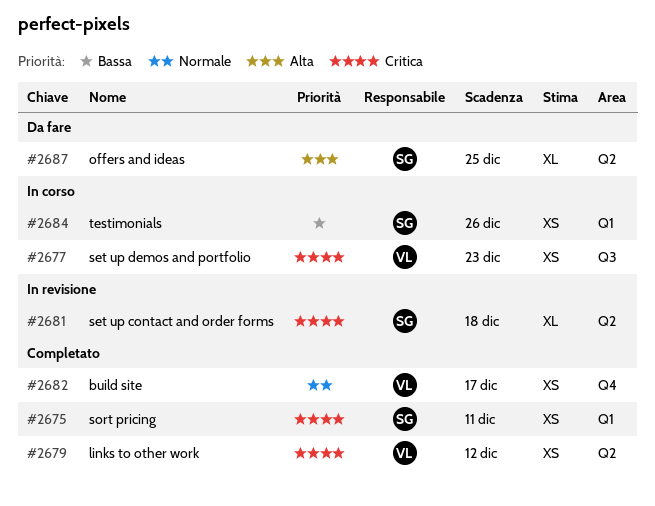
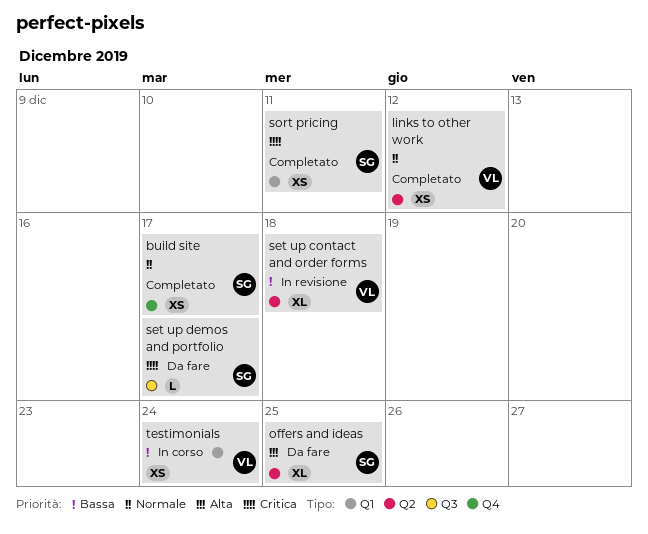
build site, owner: VL -> SG
links to other work, priority: Critica -> Normale
set up contact and order forms, owner: SG -> VL
set up contact and order forms, priority: Critica -> Bassa
set up demos and portfolio, status: In corso -> Da fare
set up demos and portfolio, owner: VL -> SG
set up demos and portfolio, estimate: XS -> L
set up demos and portfolio, due: Dec 23 -> Dec 17
testimonials, owner: SG -> VL
testimonials, due: Dec 26 -> Dec 24

